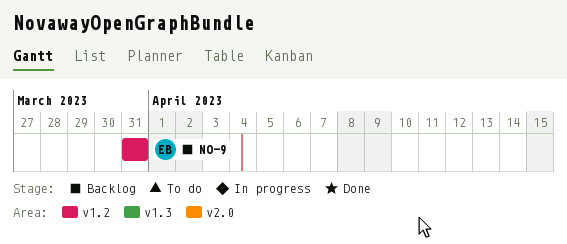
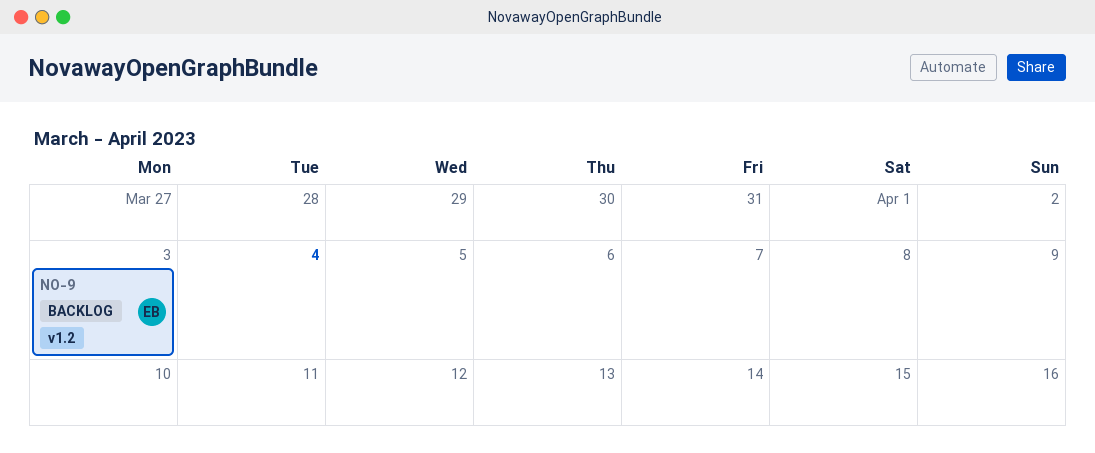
NO-9, due: Mar 31 -> Apr 3

